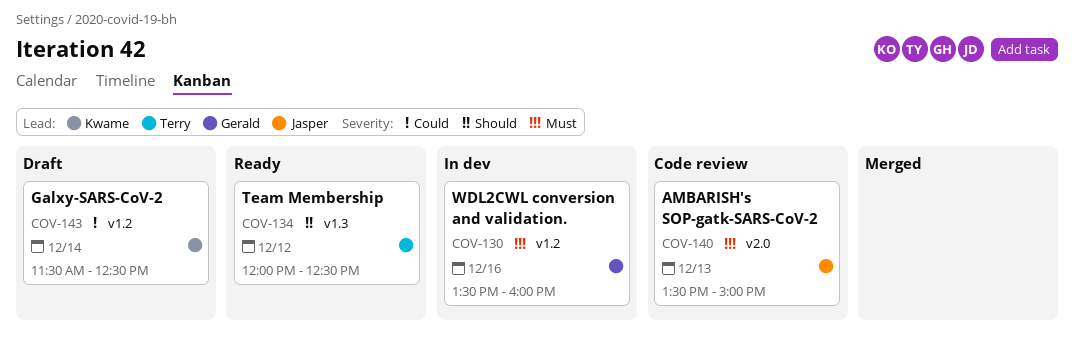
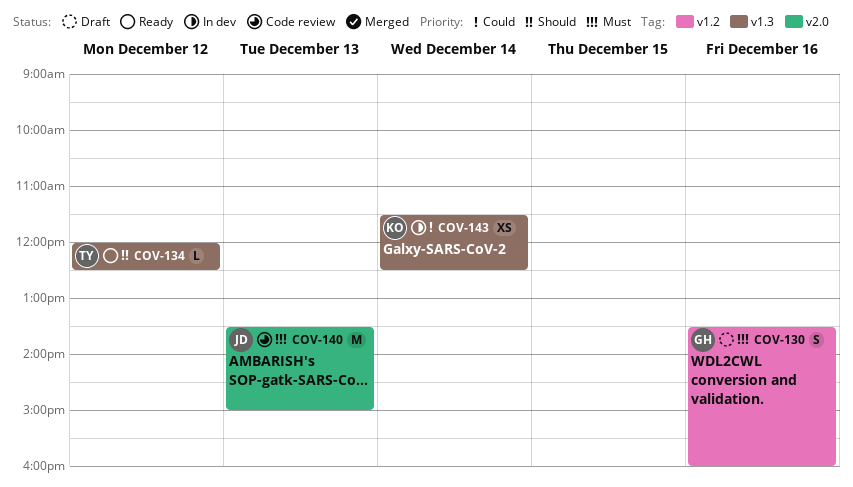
COV-130, status: In dev -> Draft
COV-143, status: Draft -> In dev
COV-143, label: v1.2 -> v1.3

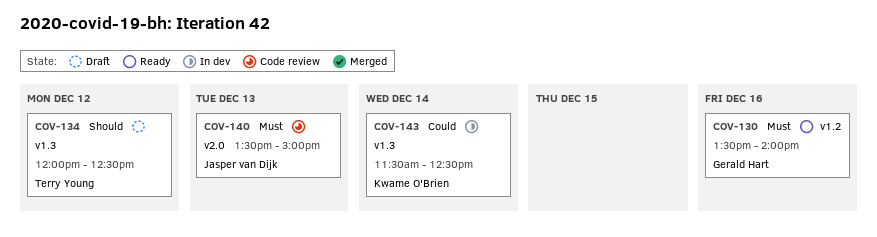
COV-130, status: Draft -> Ready
COV-130, ends: 16:00 -> 14:00
COV-134, status: Ready -> Draft

